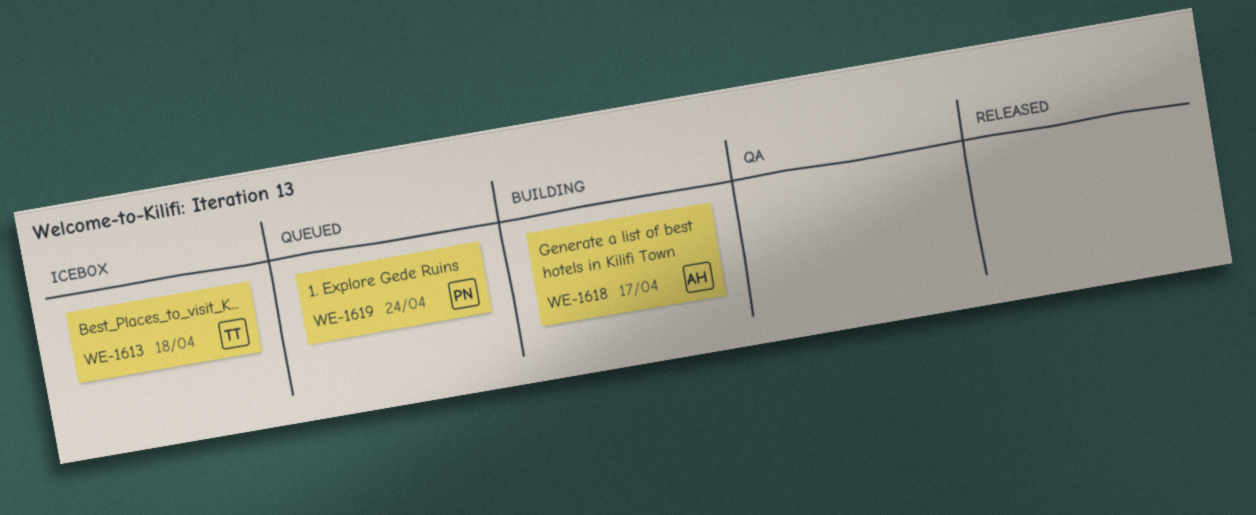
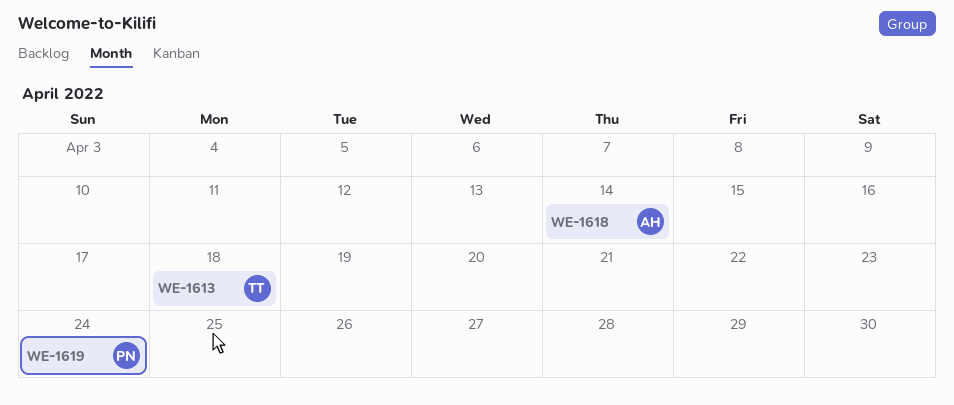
WE-1618, due: Apr 17 -> Apr 14

